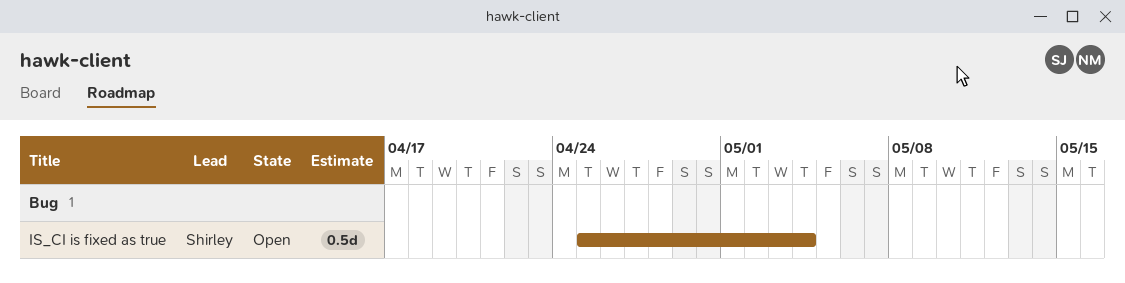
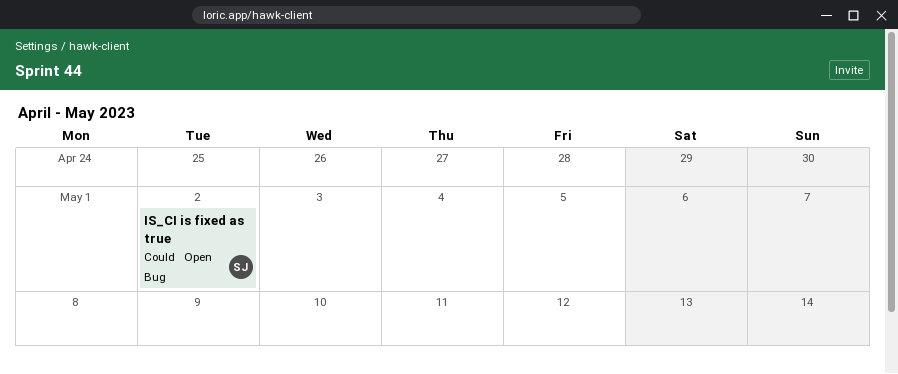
IS_CI is fixed as true, due: May 4 -> May 2

